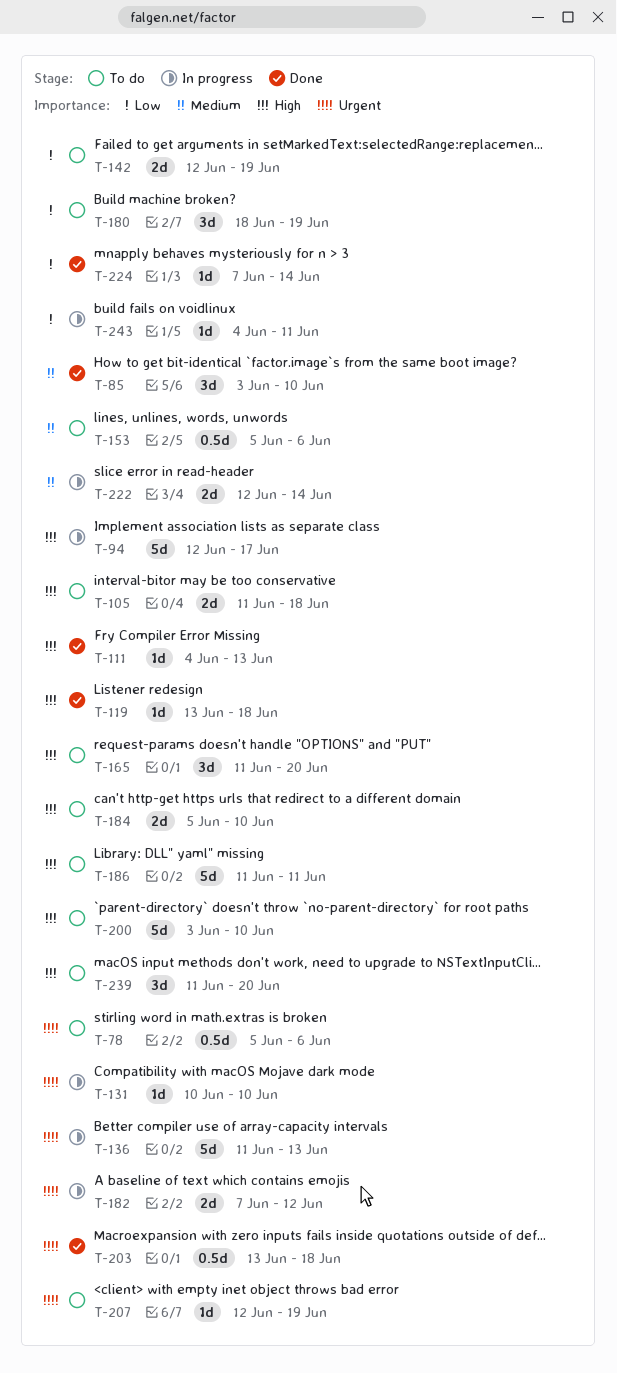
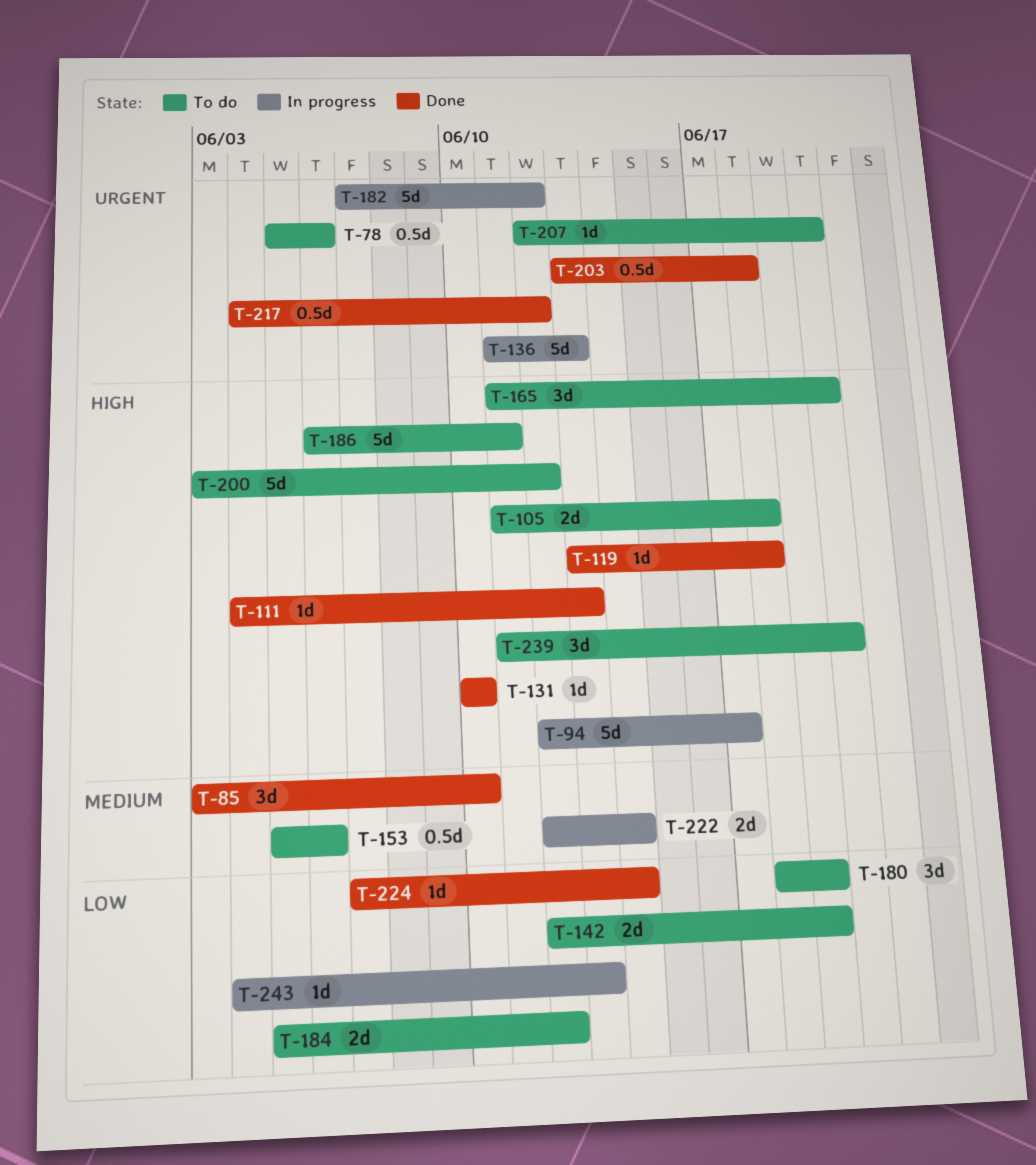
T-131, status: In progress -> Done
T-131, priority: Urgent -> High
T-182, estimate: 2d -> 5d
T-184, priority: High -> Low
T-184, due: Jun 10 -> Jun 12
T-186, start: Jun 11 -> Jun 6
T-200, due: Jun 10 -> Jun 12
T-207, due: Jun 19 -> Jun 20
T-217: none -> present
T-243, due: Jun 11 -> Jun 13

